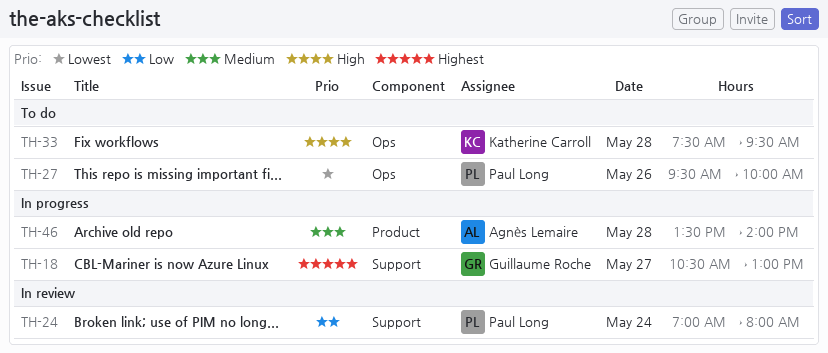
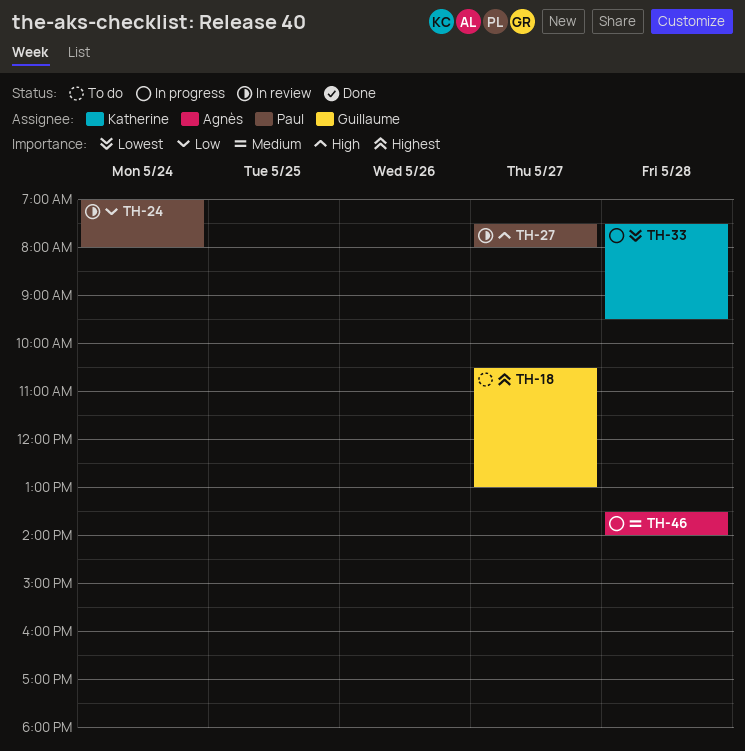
TH-18, status: In progress -> To do
TH-27, status: To do -> In review
TH-27, priority: Lowest -> High
TH-27, day: May 26 -> May 27
TH-27, begins: 09:30 -> 07:30
TH-27, ends: 10:00 -> 08:00
TH-33, status: To do -> In progress
TH-33, priority: High -> Lowest

